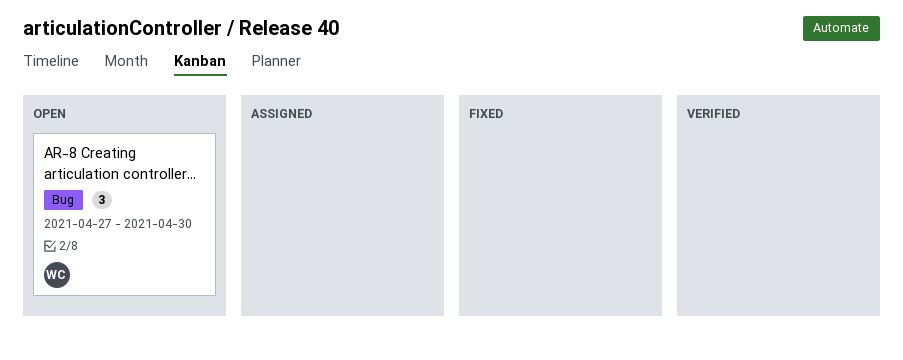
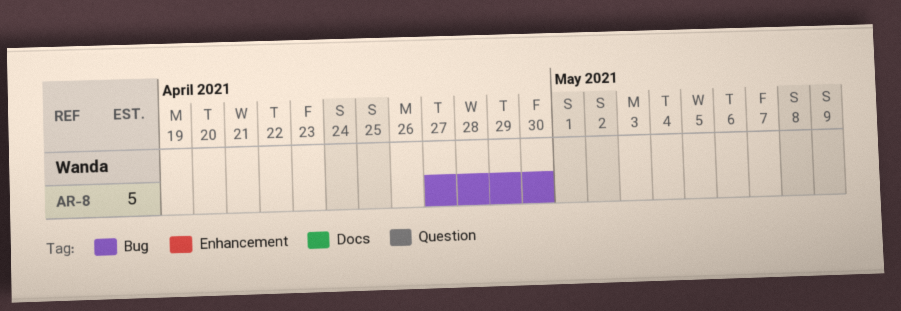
AR-8, estimate: 3 -> 5

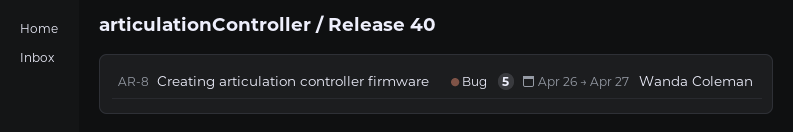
AR-8, start: Apr 27 -> Apr 26
AR-8, due: Apr 30 -> Apr 27

